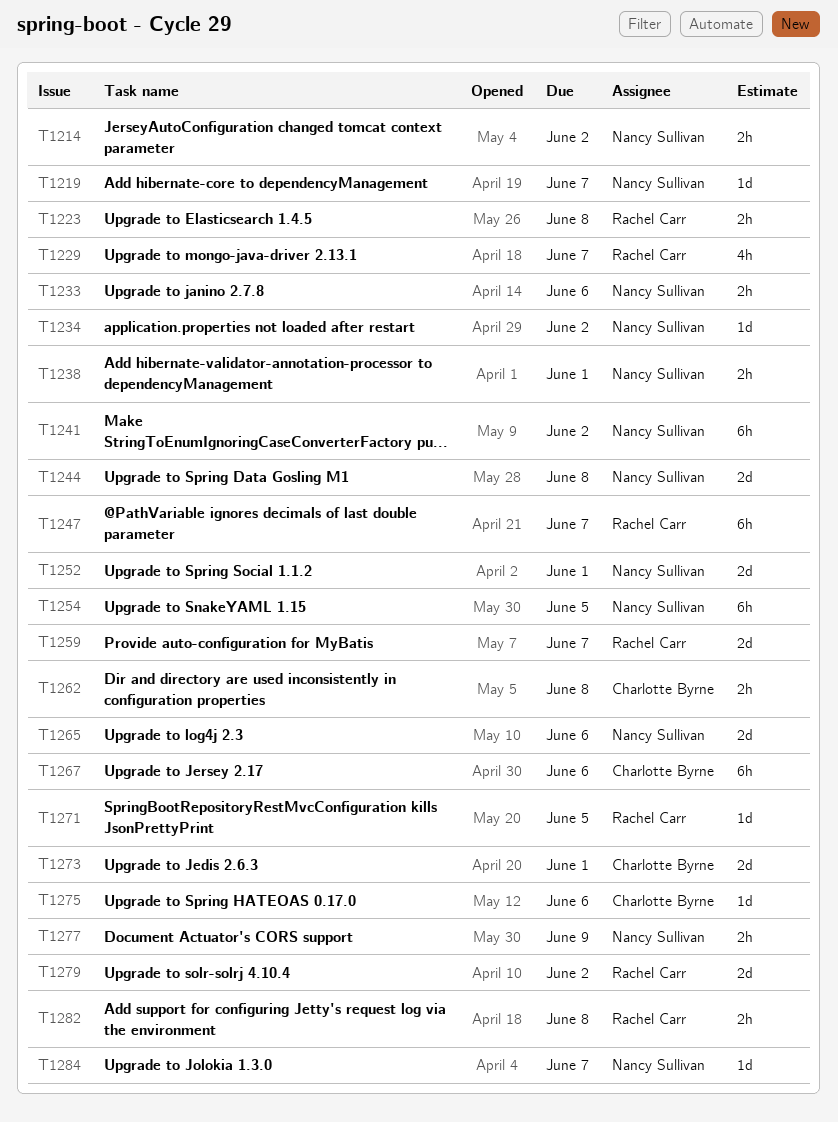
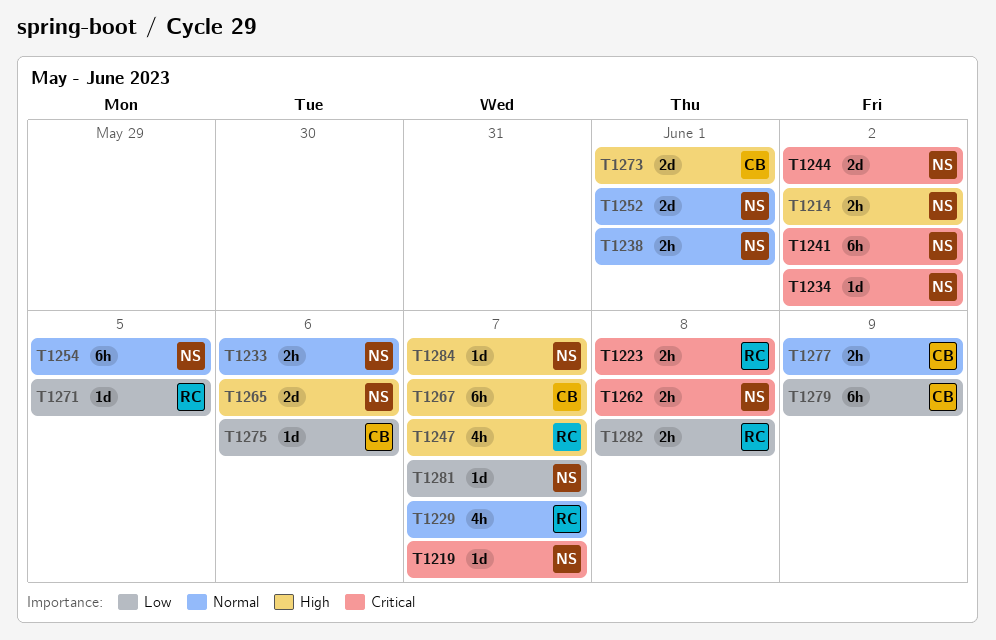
T1244, due: Jun 8 -> Jun 2
T1247, estimate: 6h -> 4h
T1259: present -> none
T1262, owner: Charlotte Byrne -> Nancy Sullivan
T1267, due: Jun 6 -> Jun 7
T1277, owner: Nancy Sullivan -> Charlotte Byrne
T1279, owner: Rachel Carr -> Charlotte Byrne
T1279, estimate: 2d -> 6h
T1279, due: Jun 2 -> Jun 9
T1281: none -> present

